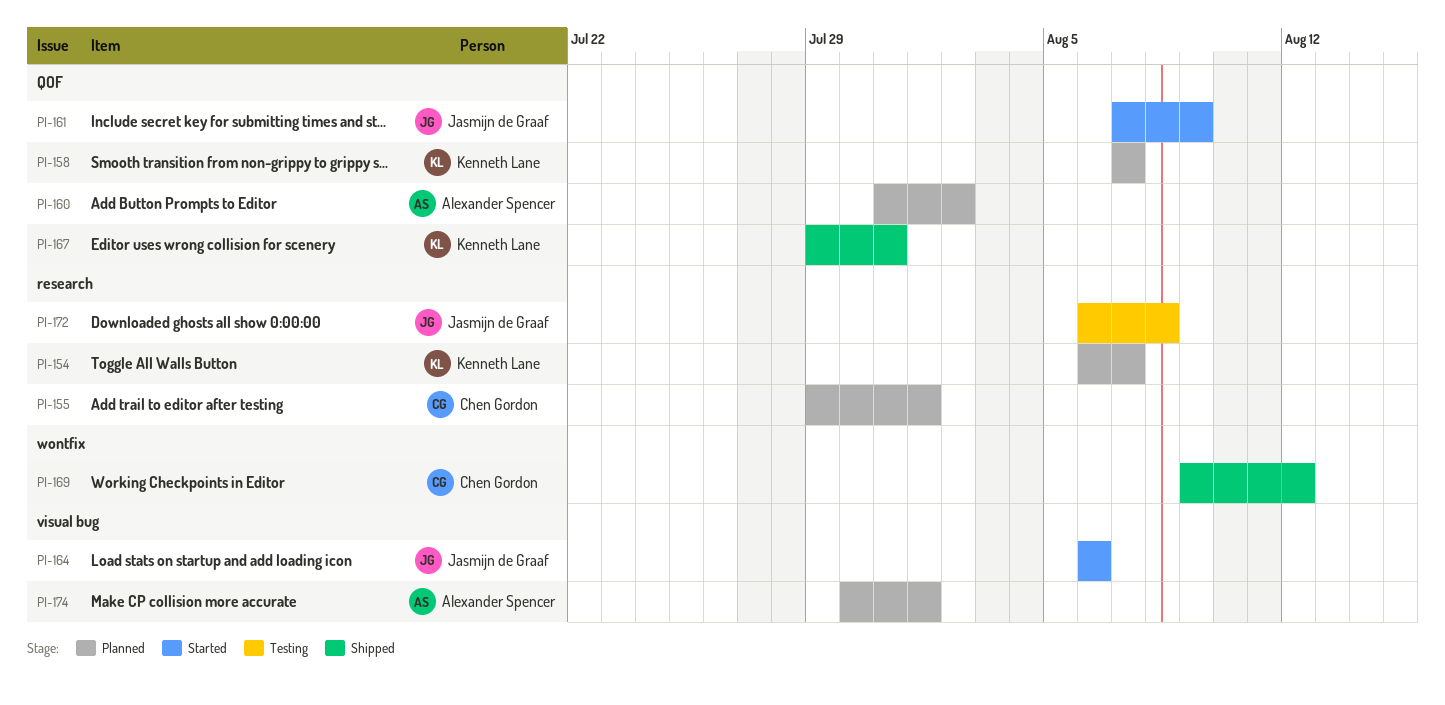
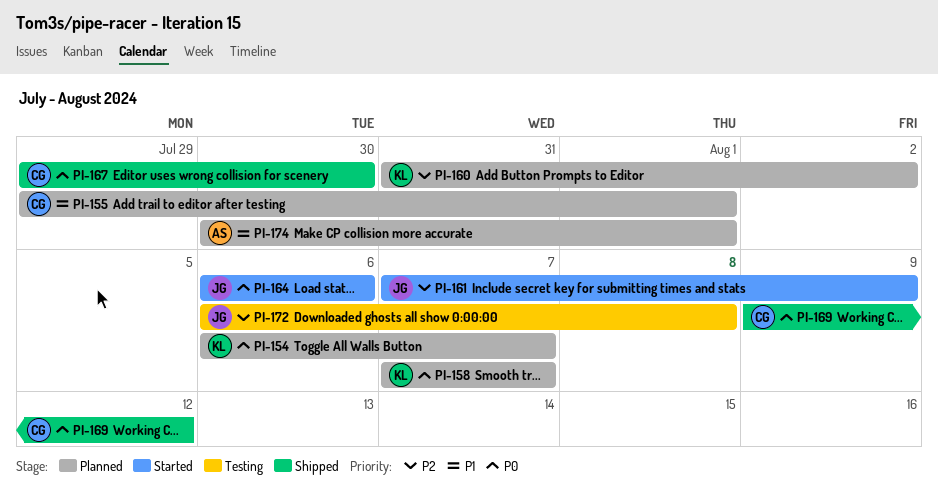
PI-160, owner: Alexander Spencer -> Kenneth Lane
PI-167, owner: Kenneth Lane -> Chen Gordon
PI-167, due: Jul 31 -> Jul 30

